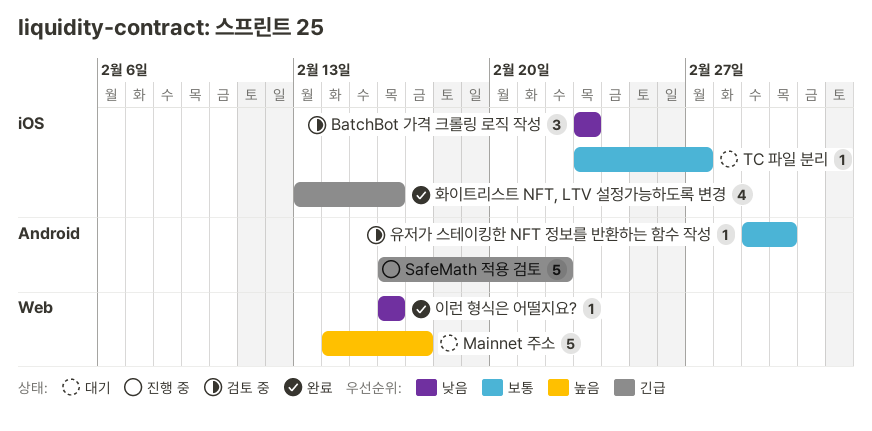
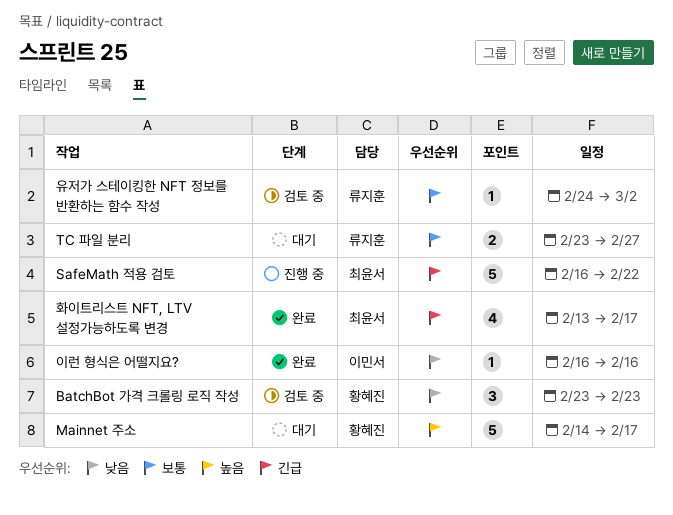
TC 파일 분리, estimate: 1 -> 2
유저가 스테이킹한 NFT 정보를 반환하는 함수 작성, start: Mar 1 -> Feb 24
화이트리스트 NFT, LTV 설정가능하도록 변경, due: Feb 16 -> Feb 17

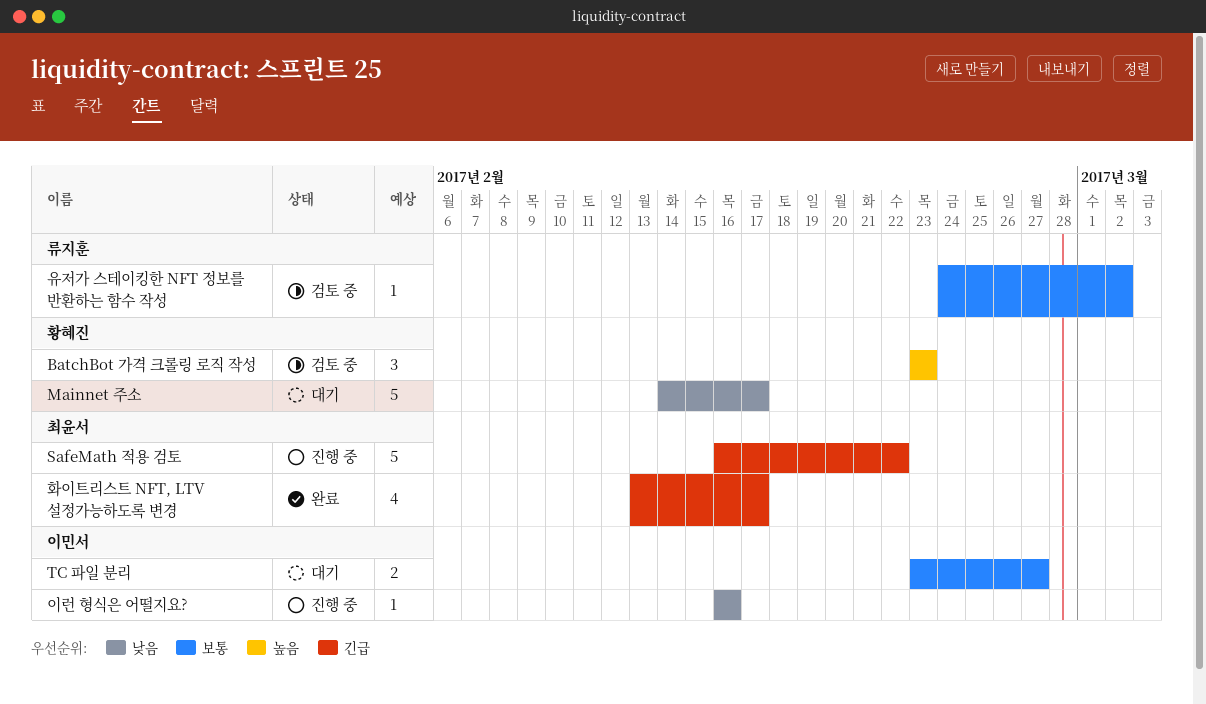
BatchBot 가격 크롤링 로직 작성, priority: 낮음 -> 높음
Mainnet 주소, priority: 높음 -> 낮음
TC 파일 분리, owner: 류지훈 -> 이민서
이런 형식은 어떨지요?, status: 완료 -> 진행 중

